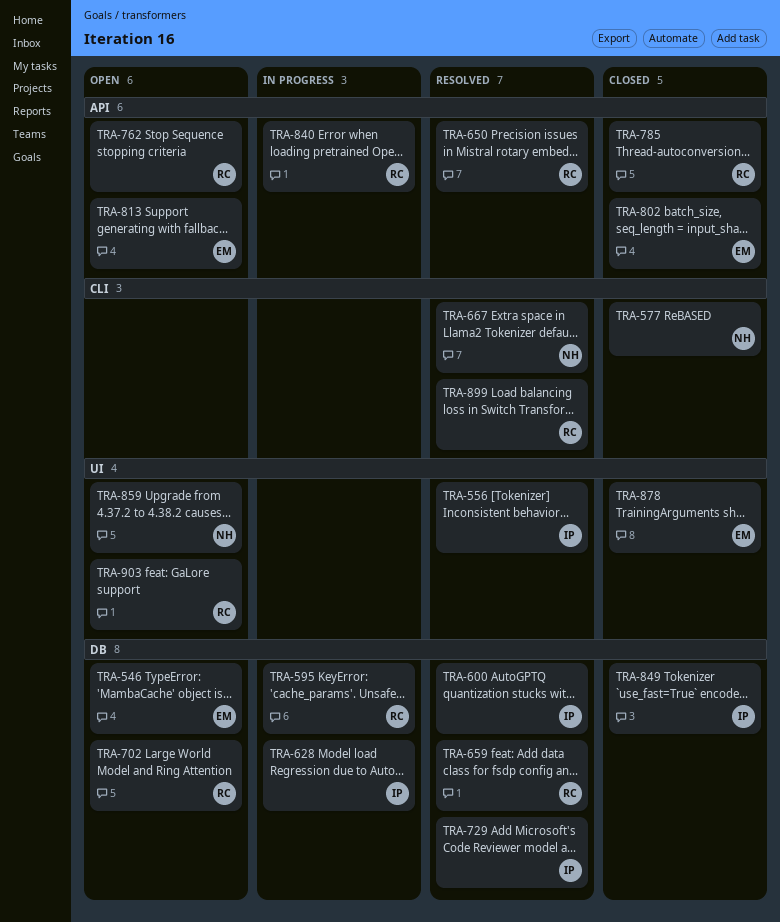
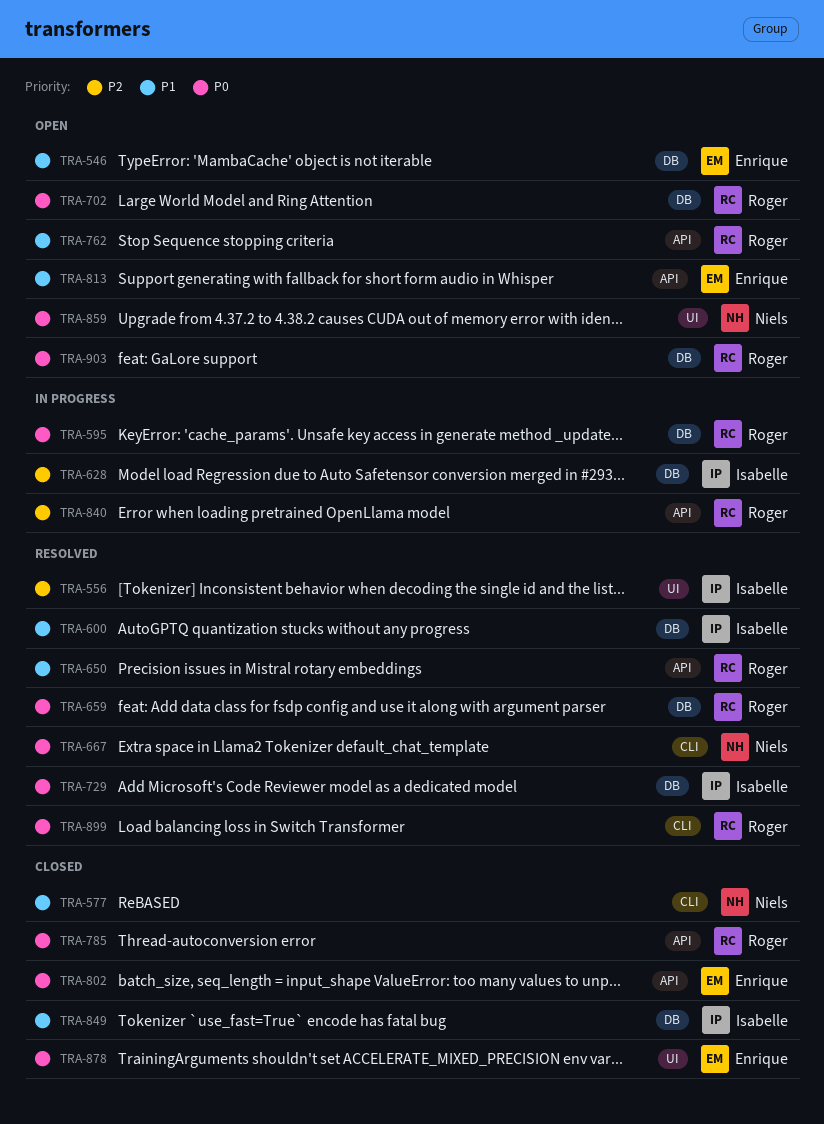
TRA-903, label: UI -> DB

